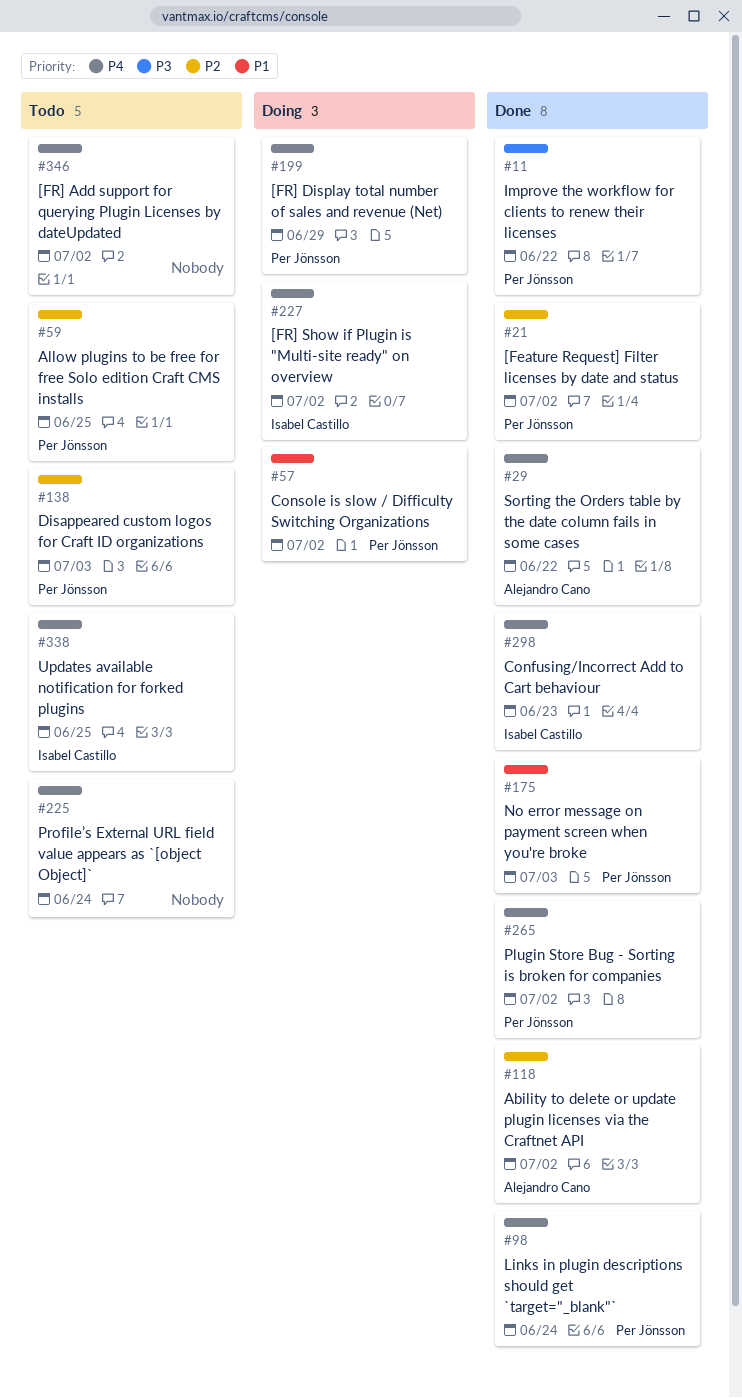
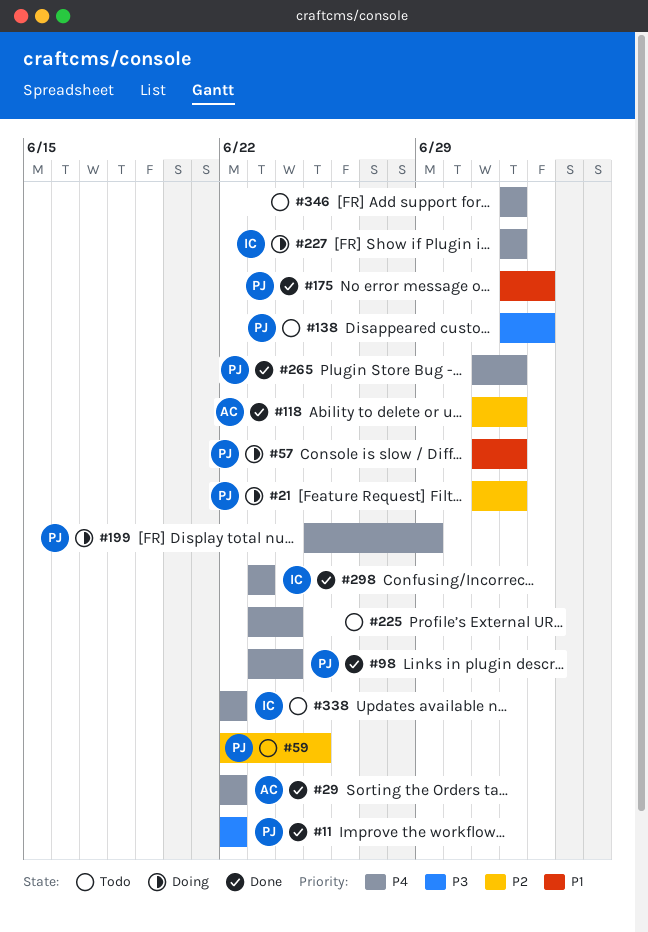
#21, status: Done -> Doing
#138, priority: P2 -> P3
#338, due: Jun 25 -> Jun 22

